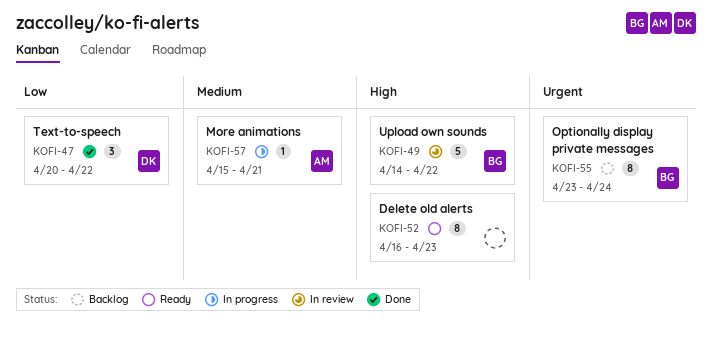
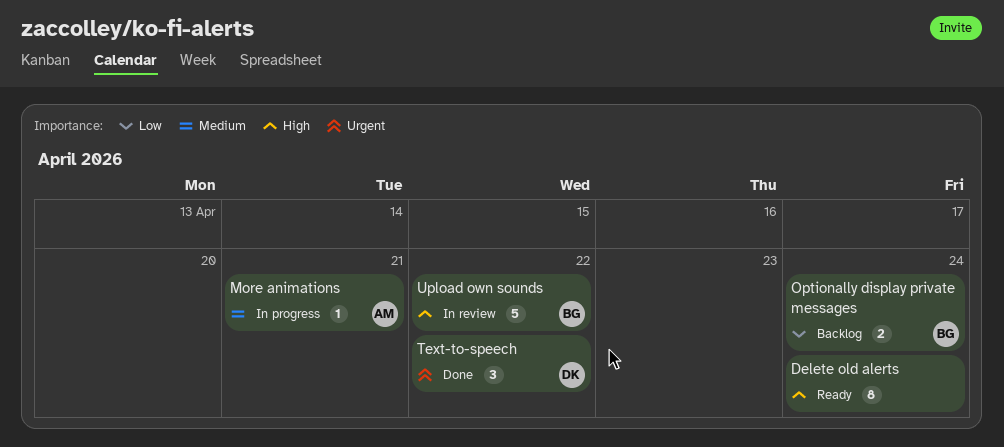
Delete old alerts, due: Apr 23 -> Apr 24
Optionally display private messages, priority: Urgent -> Low
Optionally display private messages, estimate: 8 -> 2
Text-to-speech, priority: Low -> Urgent

